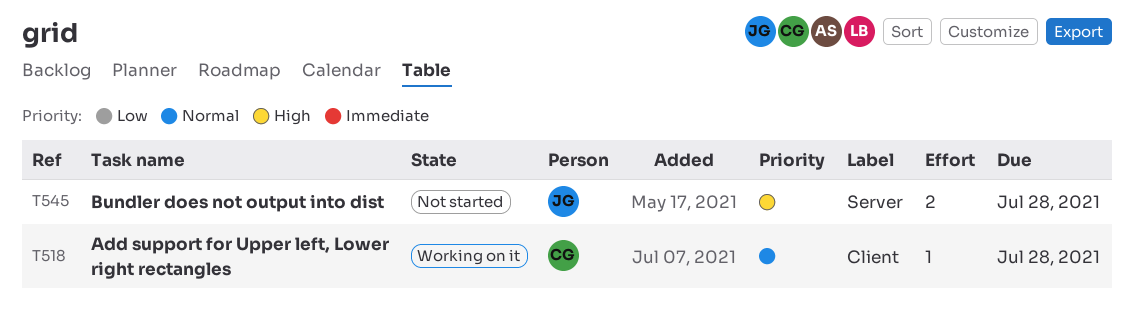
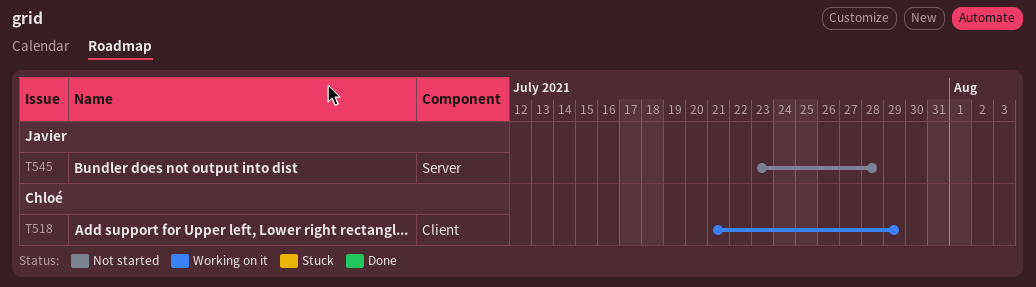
T518, due: Jul 28 -> Jul 29

